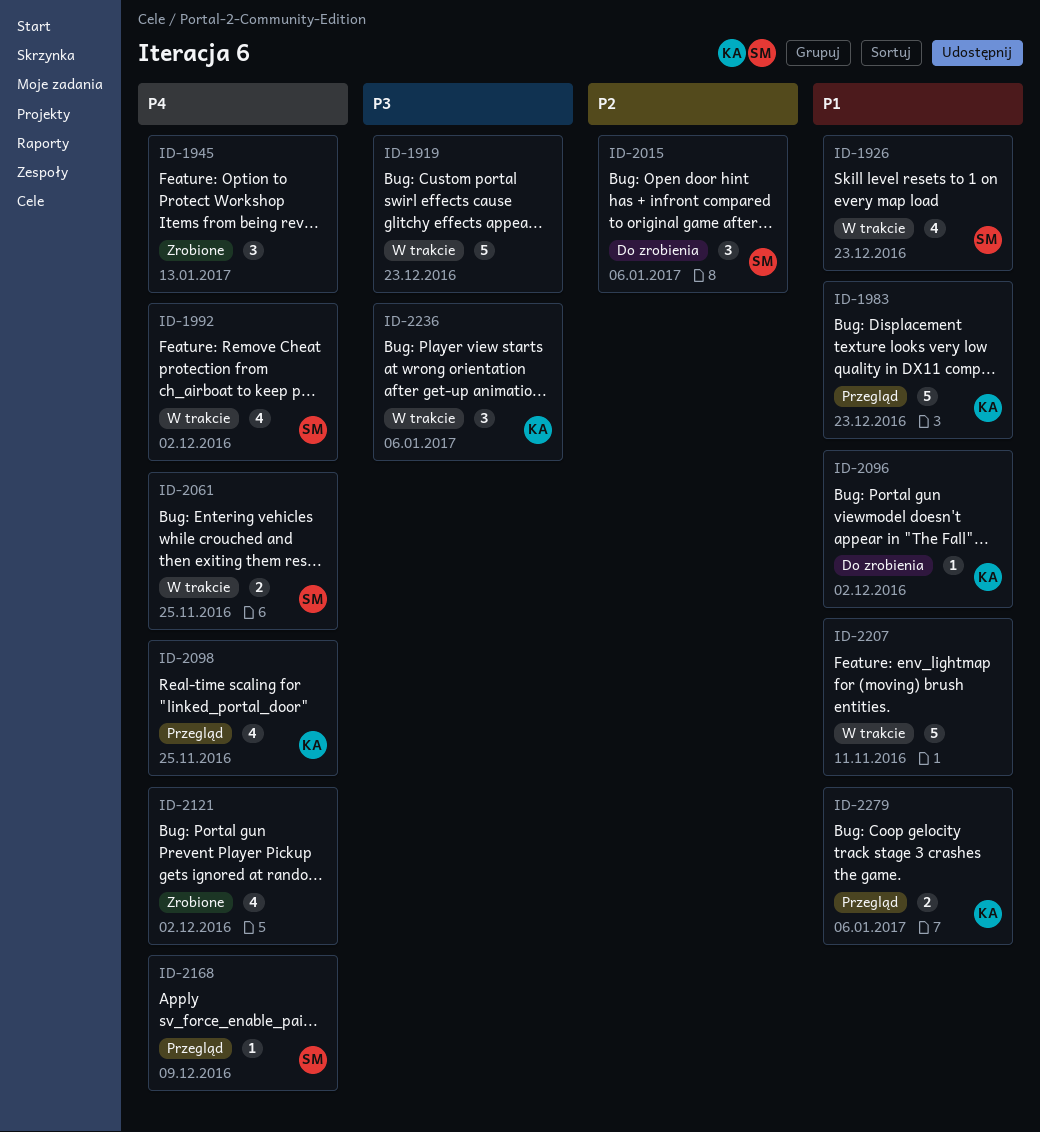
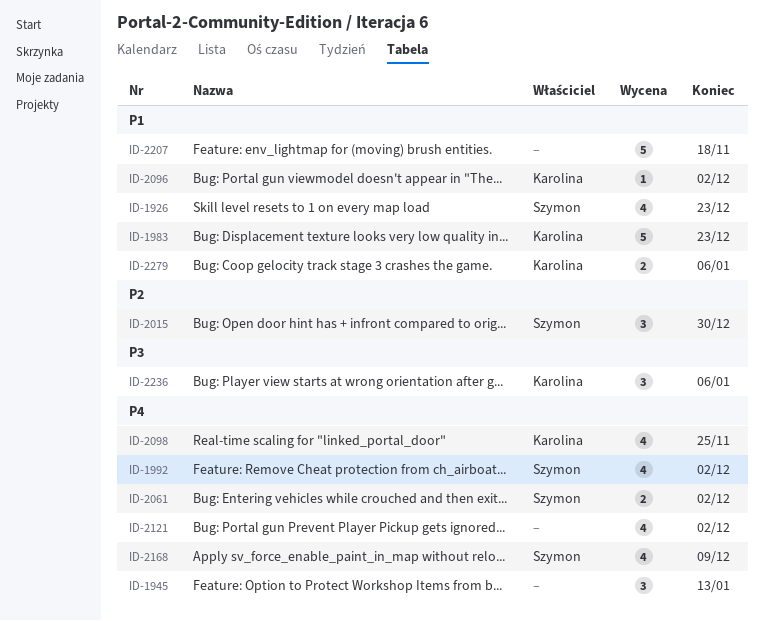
ID-1919: present -> none
ID-2015, due: Jan 6 -> Dec 30
ID-2061, due: Nov 25 -> Dec 2
ID-2168, estimate: 1 -> 4
ID-2207, due: Nov 11 -> Nov 18

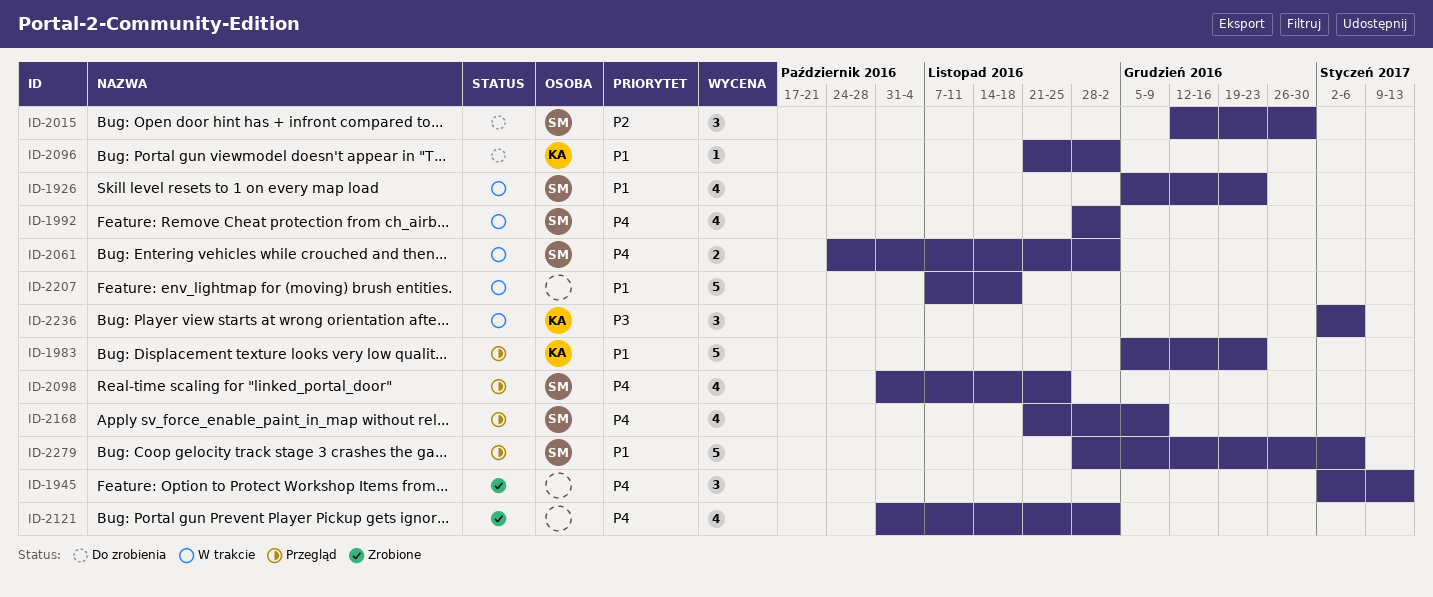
ID-2098, owner: Karolina -> Szymon
ID-2279, owner: Karolina -> Szymon
ID-2279, estimate: 2 -> 5

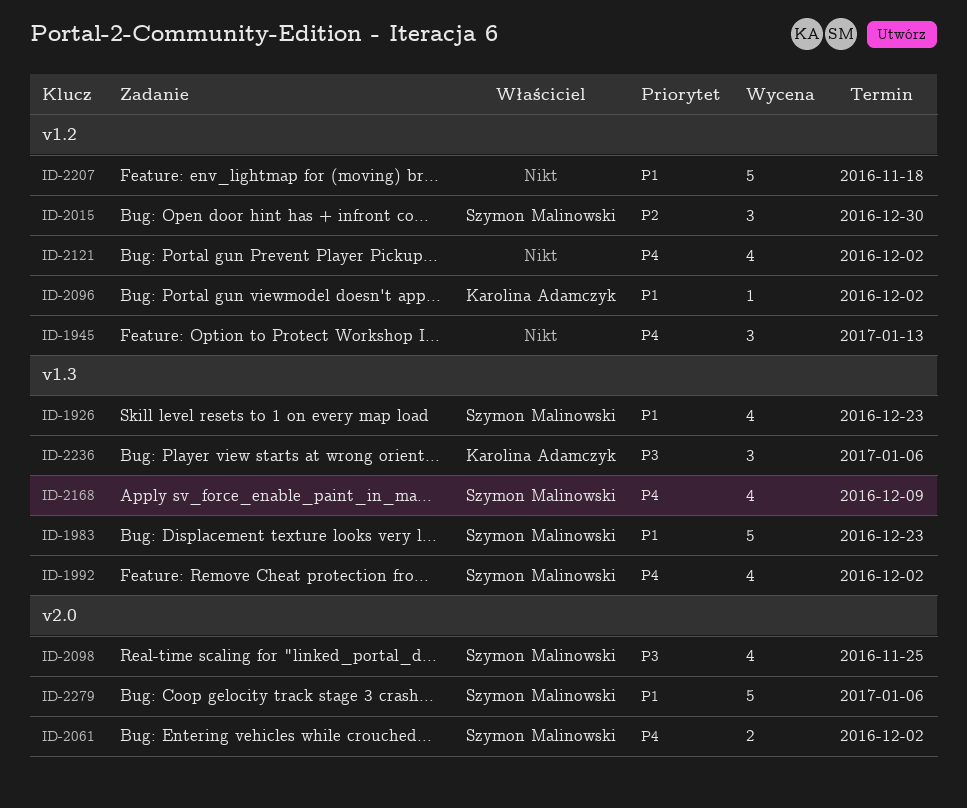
ID-1983, owner: Karolina Adamczyk -> Szymon Malinowski
ID-2098, priority: P4 -> P3

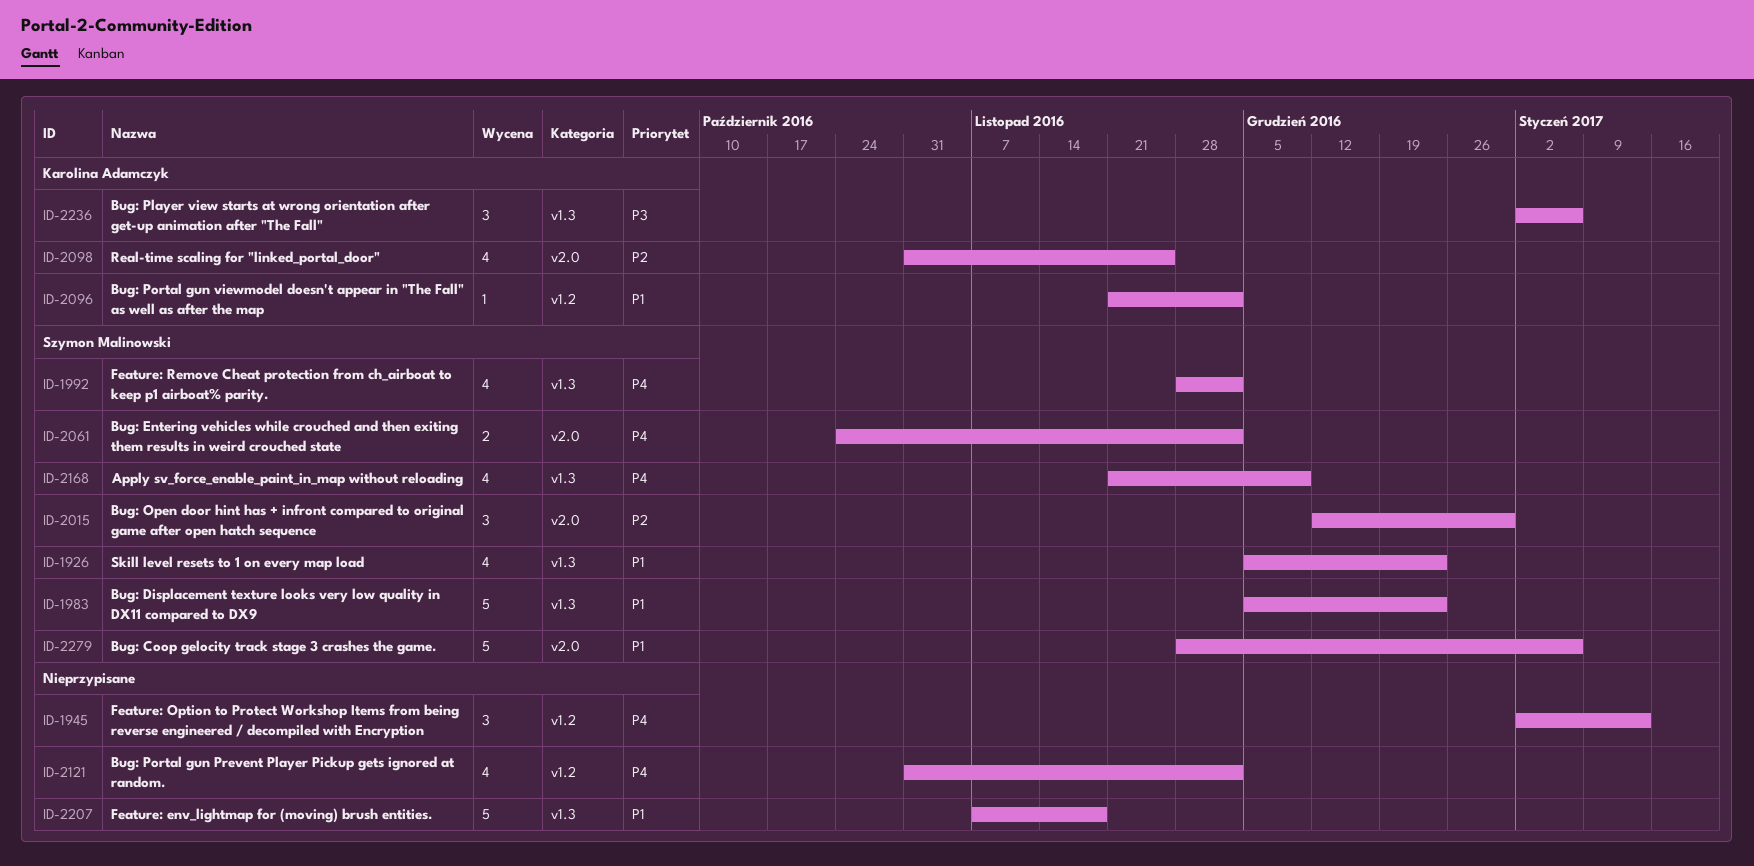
ID-2015, label: v1.2 -> v2.0
ID-2098, owner: Szymon Malinowski -> Karolina Adamczyk
ID-2098, priority: P3 -> P2
ID-2207, label: v1.2 -> v1.3

